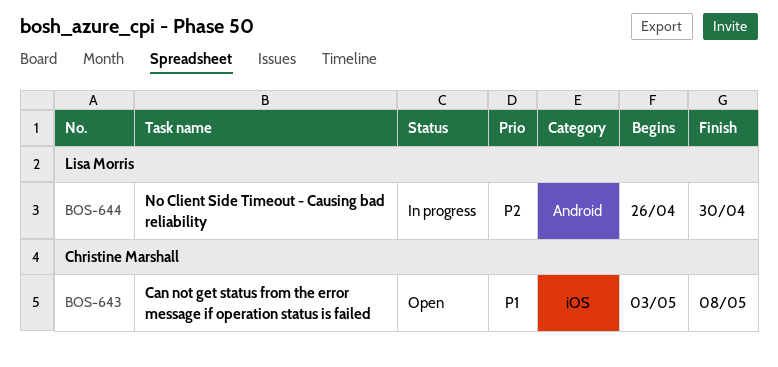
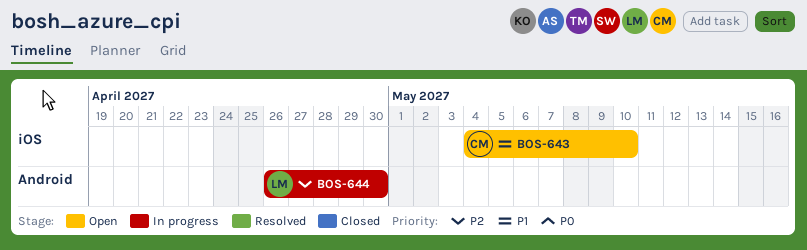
BOS-643, start: May 3 -> May 4
BOS-643, due: May 8 -> May 10

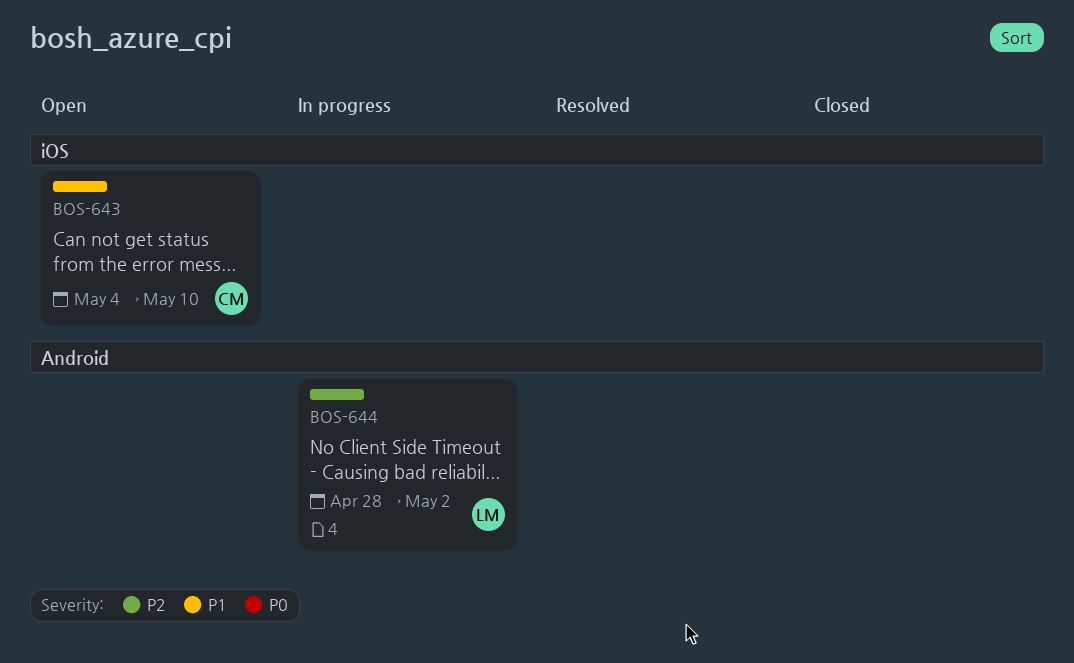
BOS-644, start: Apr 26 -> Apr 28
BOS-644, due: Apr 30 -> May 2

